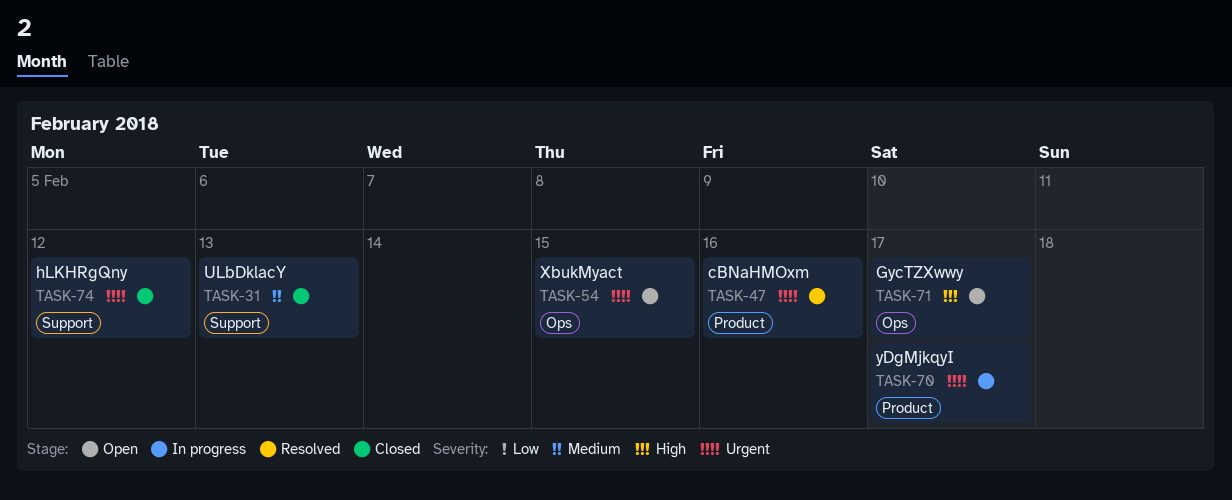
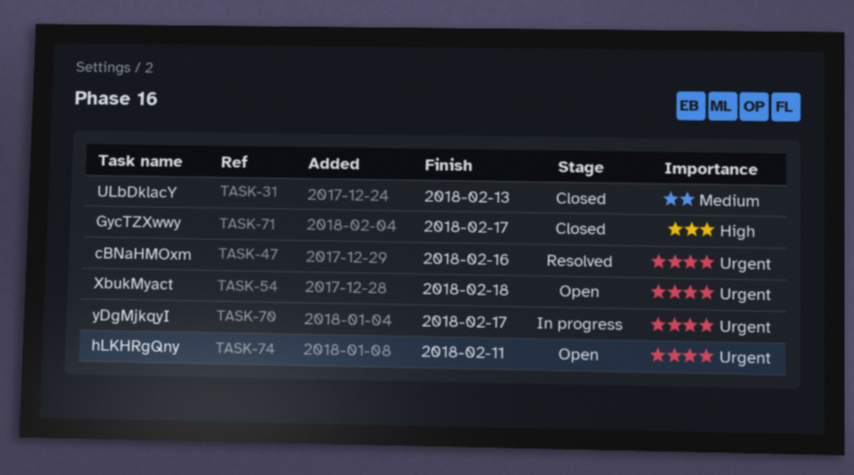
TASK-54, due: Feb 15 -> Feb 18
TASK-71, status: Open -> Closed
TASK-74, status: Closed -> Open
TASK-74, due: Feb 12 -> Feb 11

